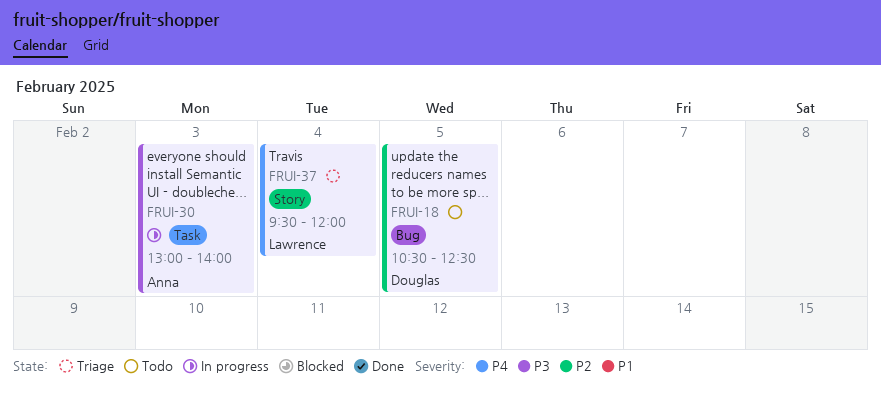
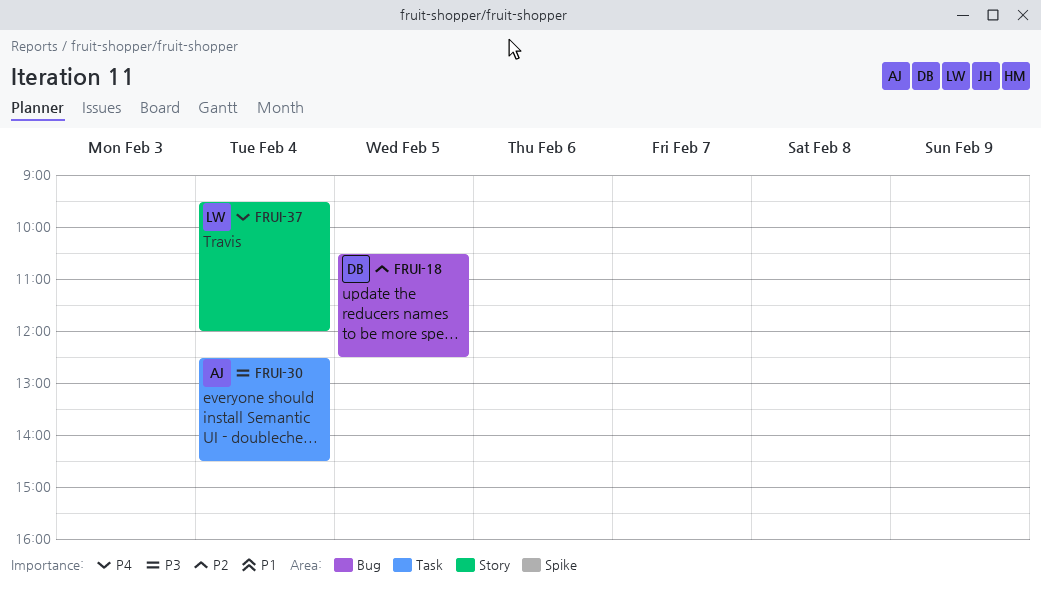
FRUI-30, day: Feb 3 -> Feb 4
FRUI-30, begins: 13:00 -> 12:30
FRUI-30, ends: 14:00 -> 14:30

